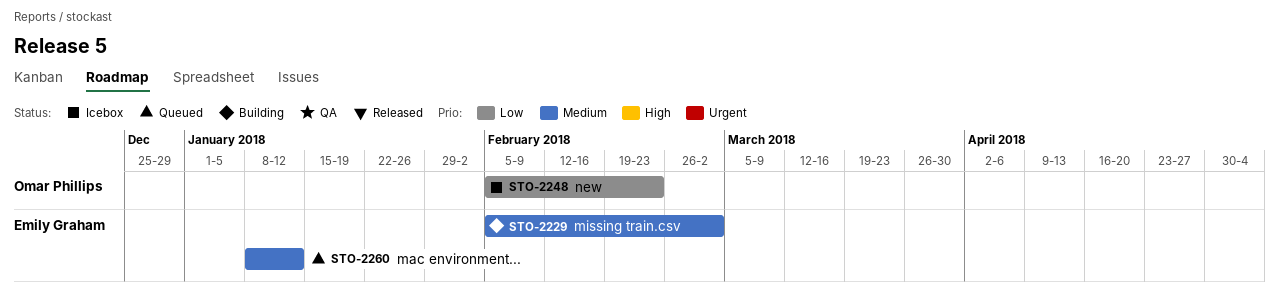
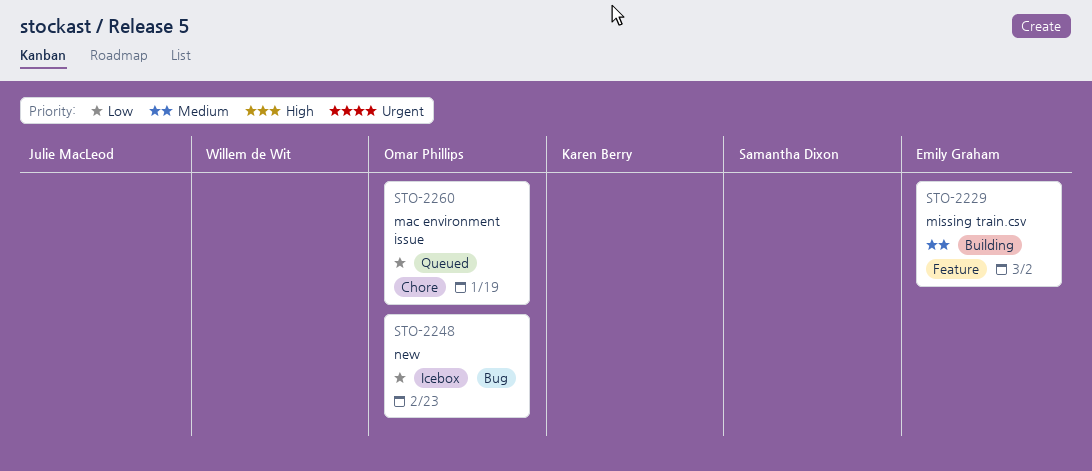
STO-2260, owner: Emily Graham -> Omar Phillips
STO-2260, priority: Medium -> Low
STO-2260, due: Jan 12 -> Jan 19

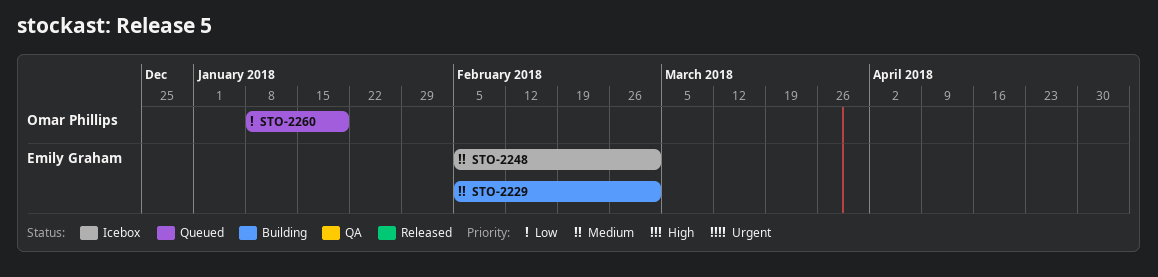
STO-2248, owner: Omar Phillips -> Emily Graham
STO-2248, priority: Low -> Medium
STO-2248, due: Feb 23 -> Mar 2

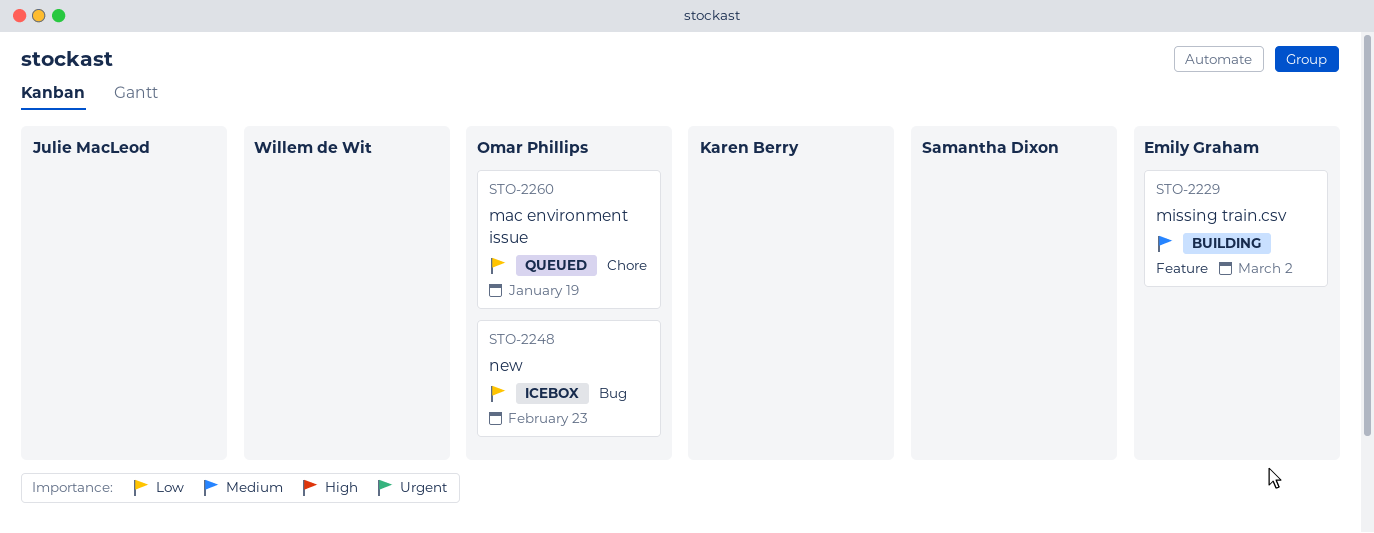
STO-2248, owner: Emily Graham -> Omar Phillips
STO-2248, priority: Medium -> Low
STO-2248, due: Mar 2 -> Feb 23

